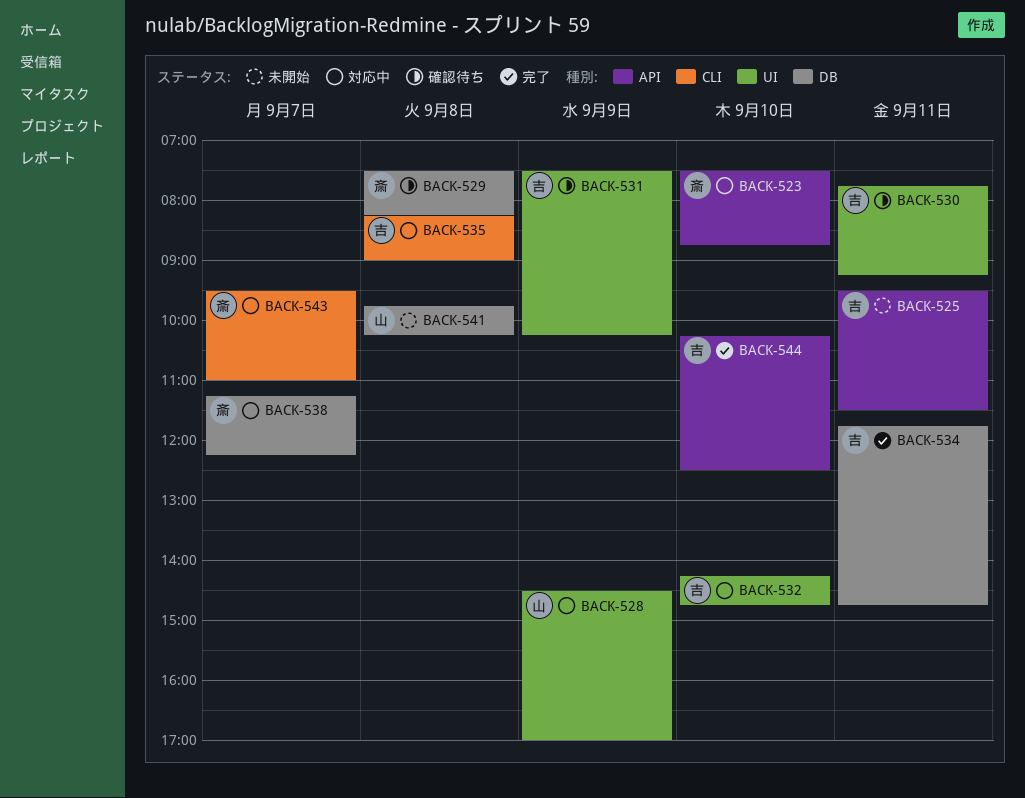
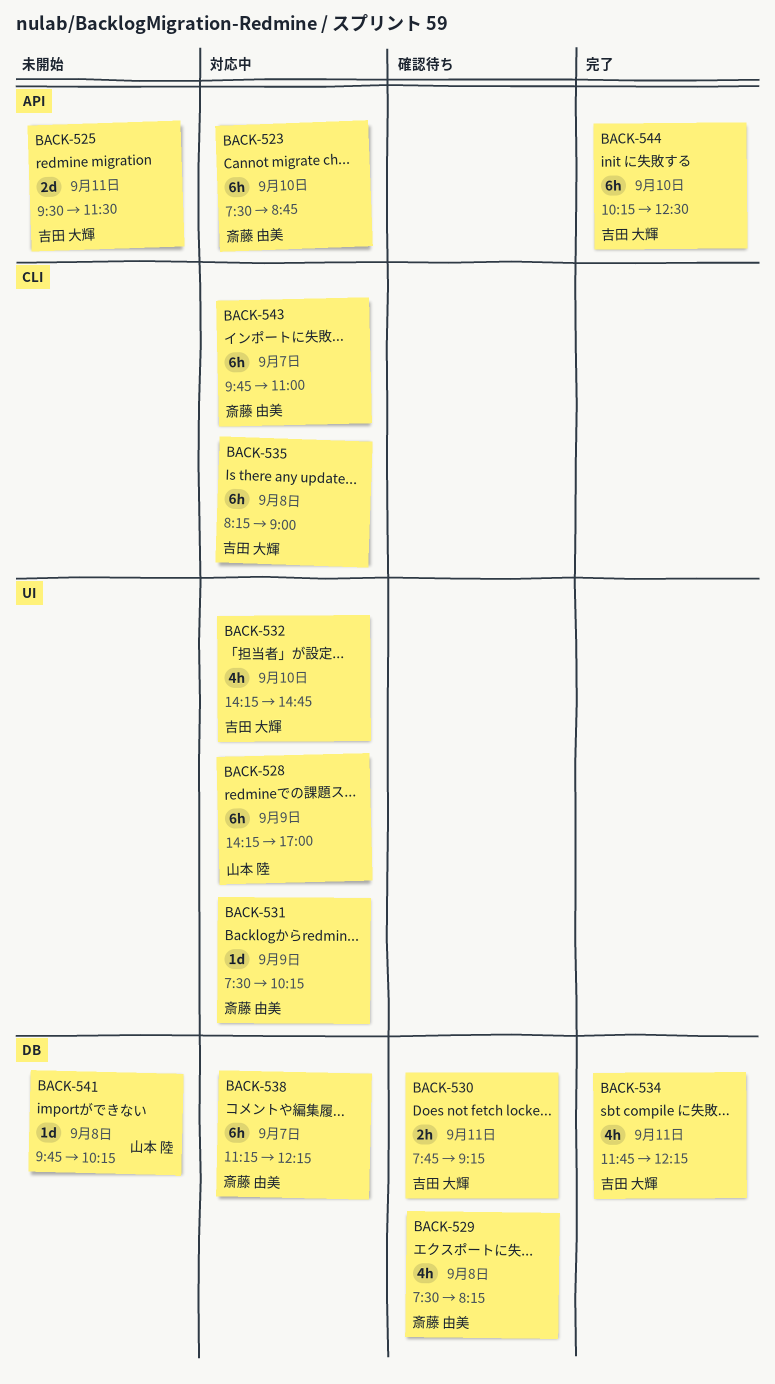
BACK-528, begins: 14:30 -> 14:15
BACK-530, label: UI -> DB
BACK-531, status: 確認待ち -> 対応中
BACK-531, owner: 吉田 大輝 -> 斎藤 由美
BACK-534, ends: 14:45 -> 12:15
BACK-543, begins: 09:30 -> 09:45

